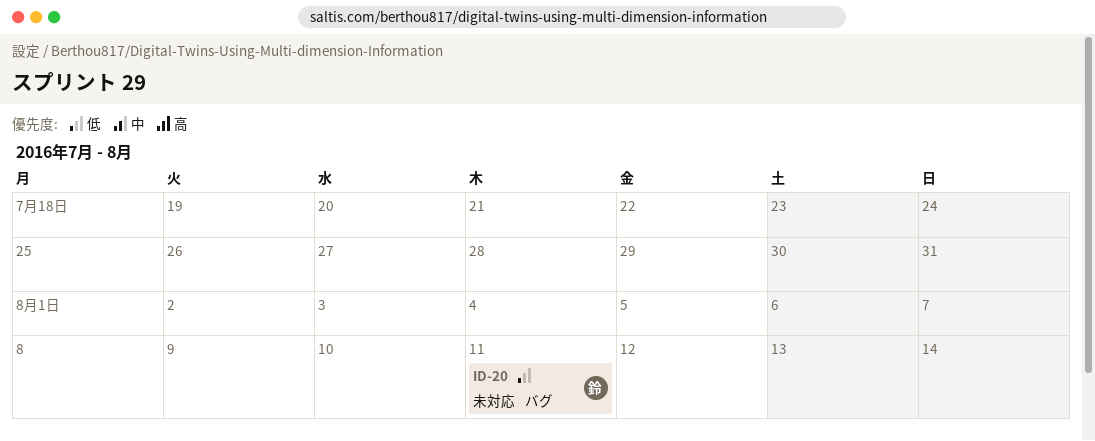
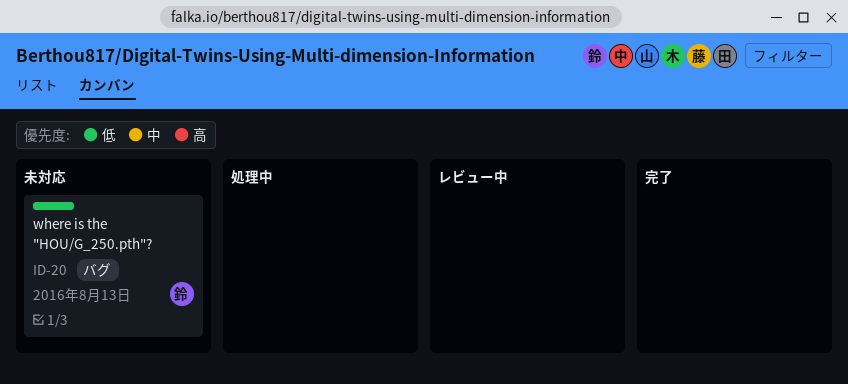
ID-20, due: Aug 11 -> Aug 13

